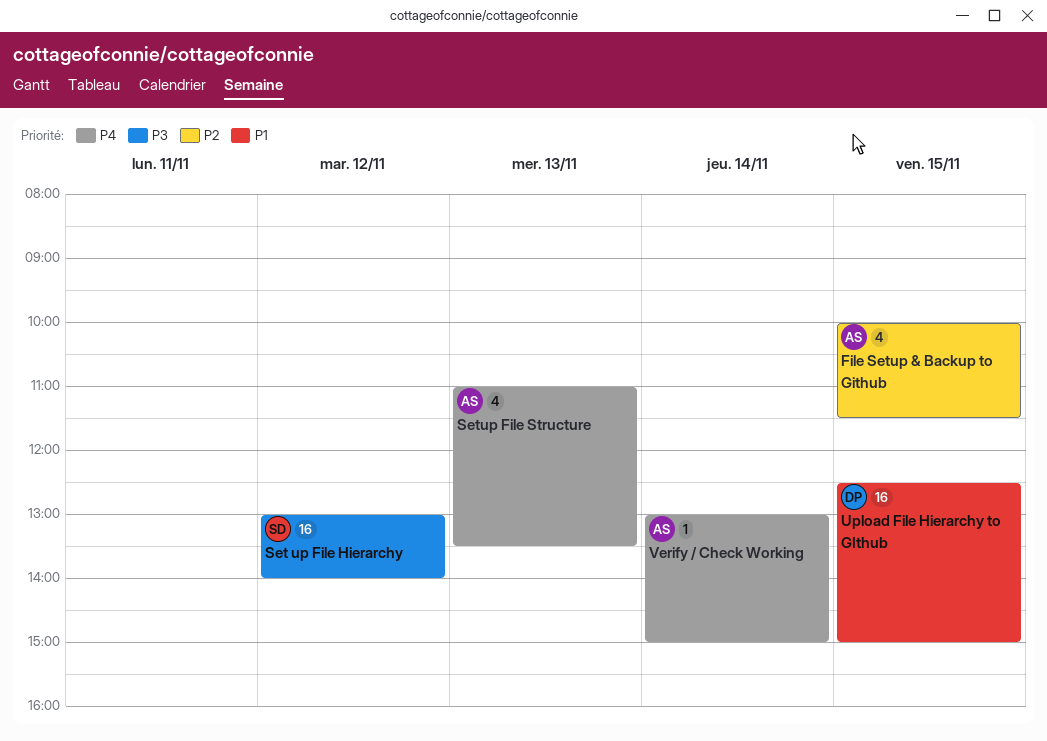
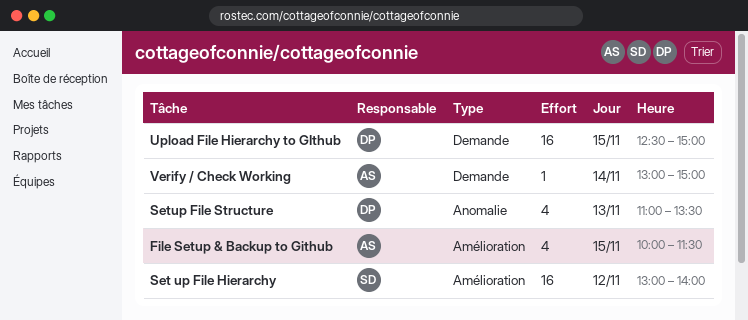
Setup File Structure, owner: AS -> DP

